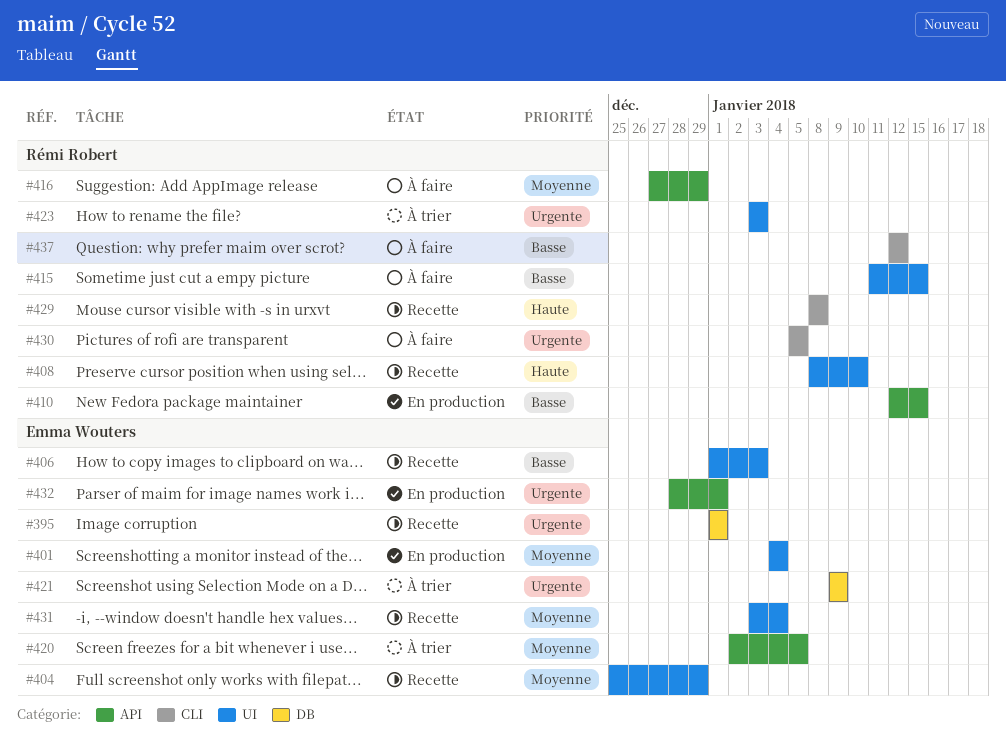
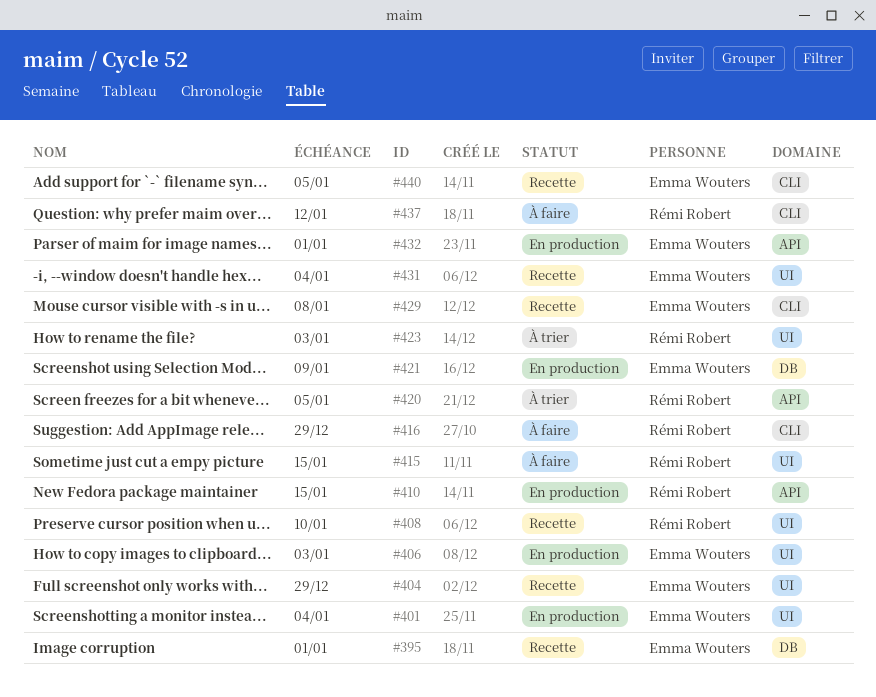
#406, status: Recette -> En production
#416, label: API -> CLI
#420, owner: Emma Wouters -> Rémi Robert
#421, status: À trier -> En production
#429, owner: Rémi Robert -> Emma Wouters
#430: present -> none
#440: none -> present

